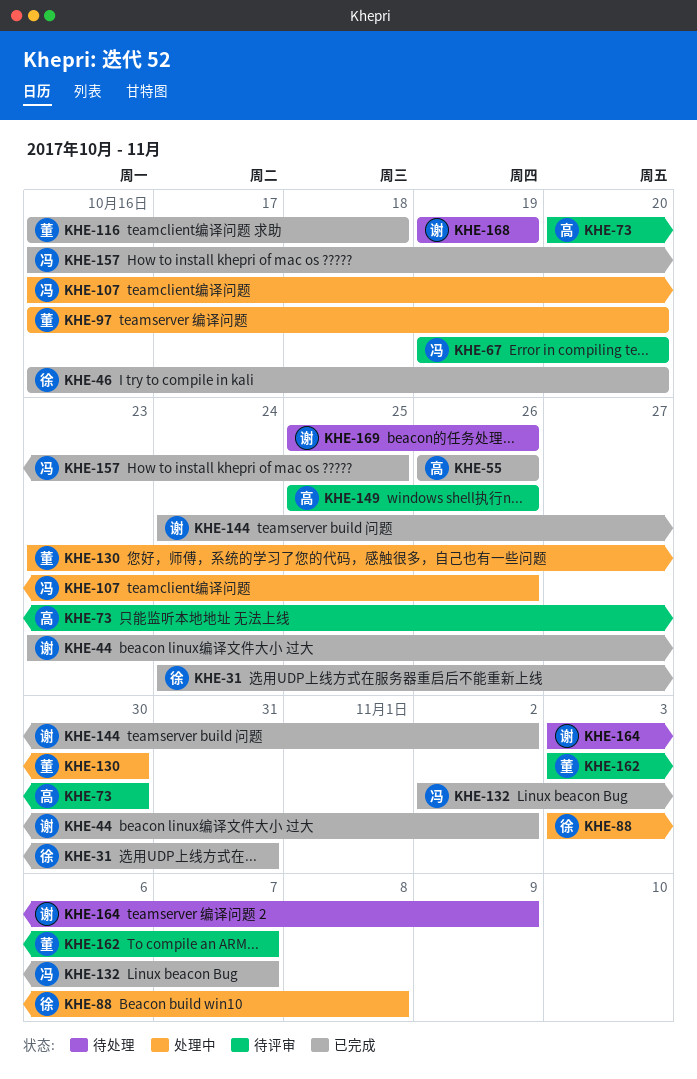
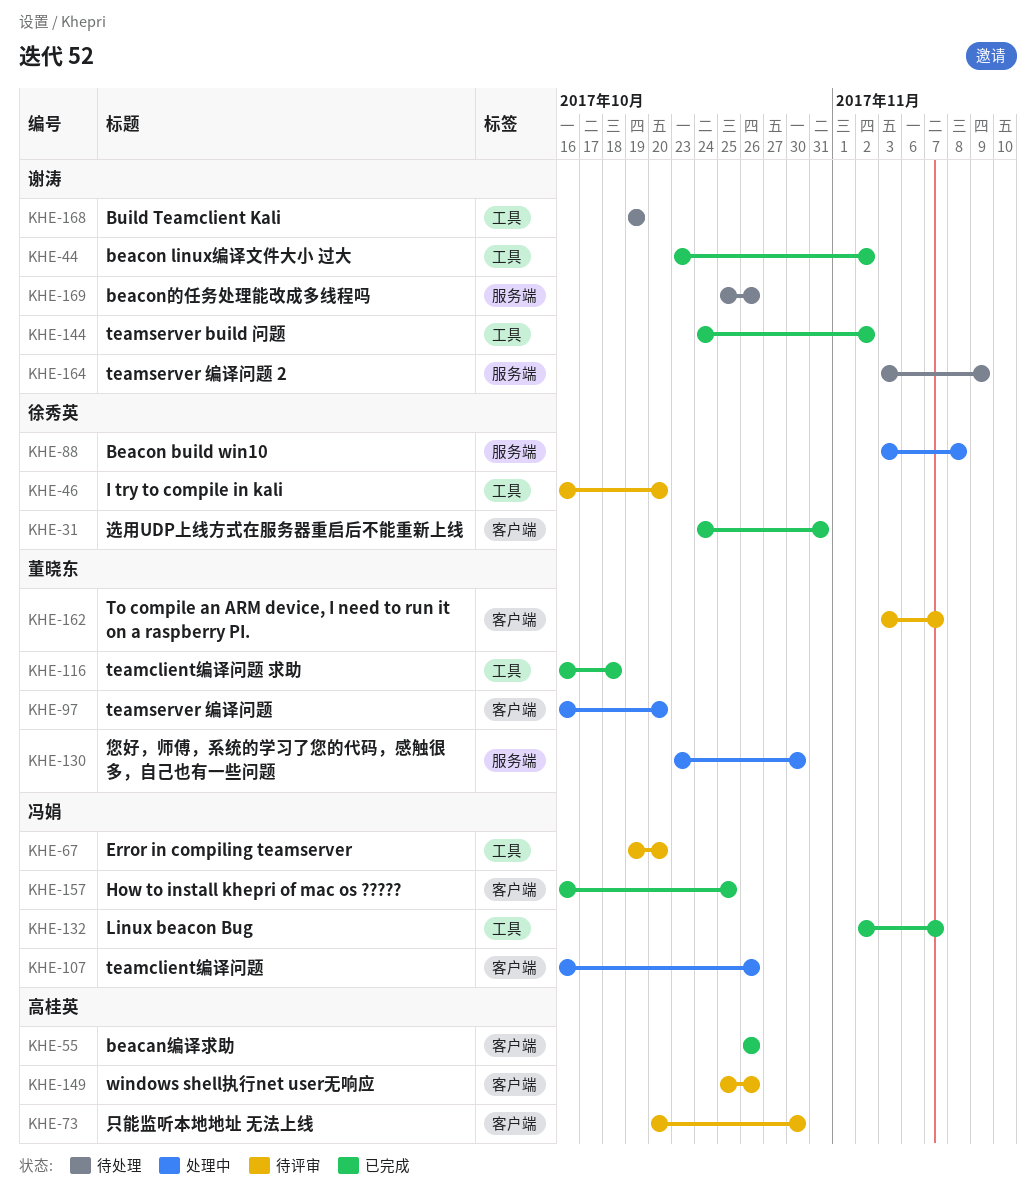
KHE-46, status: 已完成 -> 待评审

